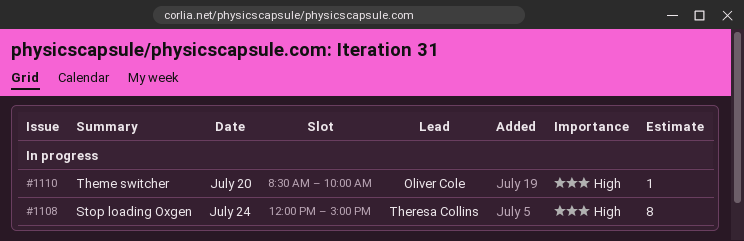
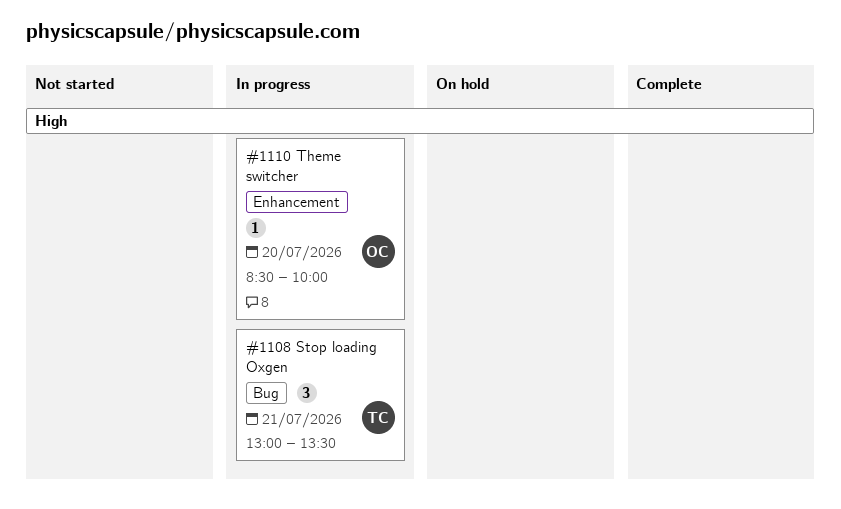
#1108, estimate: 8 -> 3
#1108, day: Jul 24 -> Jul 21
#1108, begins: 12:00 -> 13:00
#1108, ends: 15:00 -> 13:30

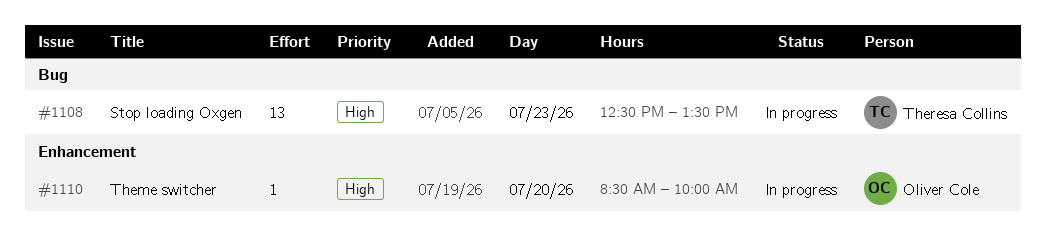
#1108, estimate: 3 -> 13
#1108, day: Jul 21 -> Jul 23
#1108, begins: 13:00 -> 12:30

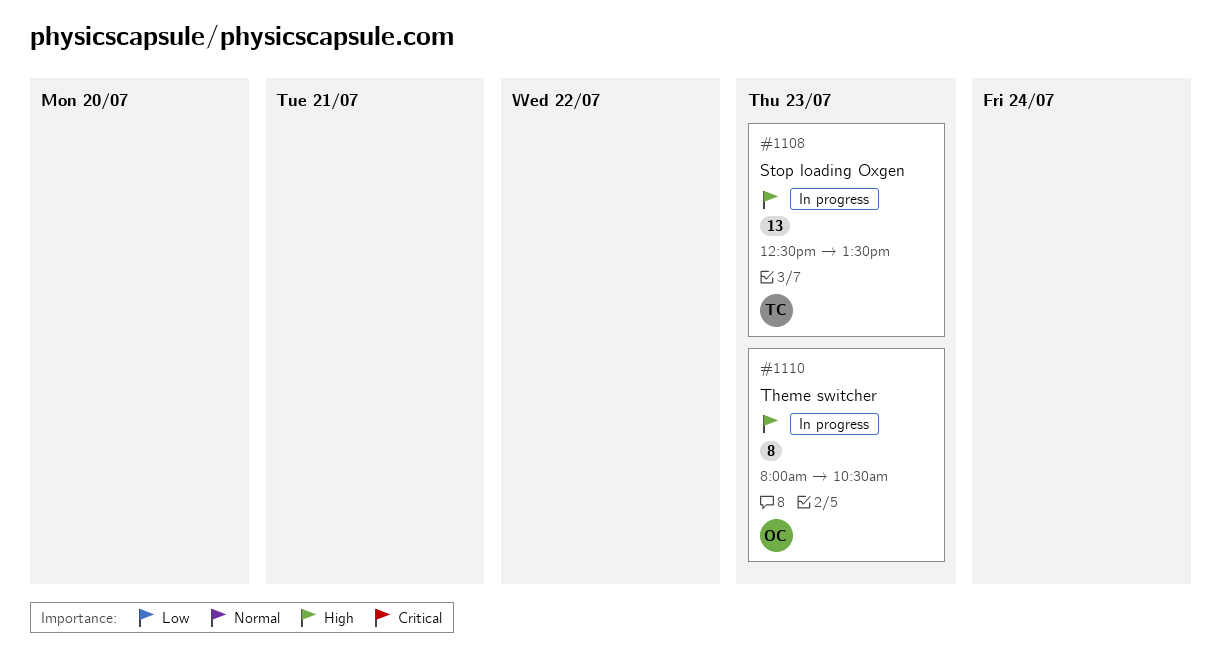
#1110, estimate: 1 -> 8
#1110, day: Jul 20 -> Jul 23
#1110, begins: 08:30 -> 08:00
#1110, ends: 10:00 -> 10:30

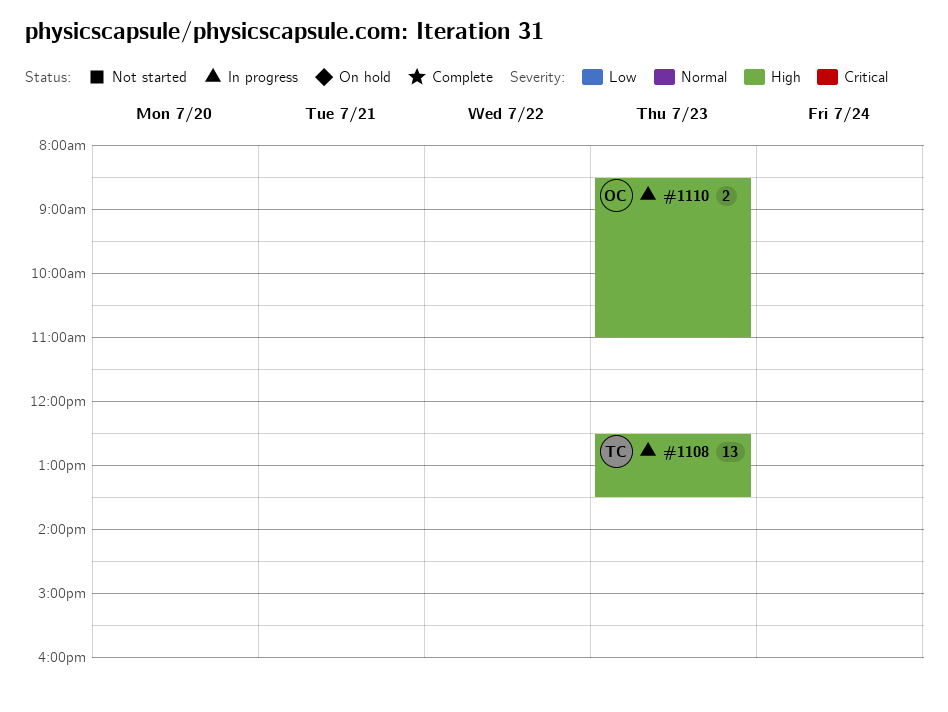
#1110, estimate: 8 -> 2
#1110, begins: 08:00 -> 08:30
#1110, ends: 10:30 -> 11:00

